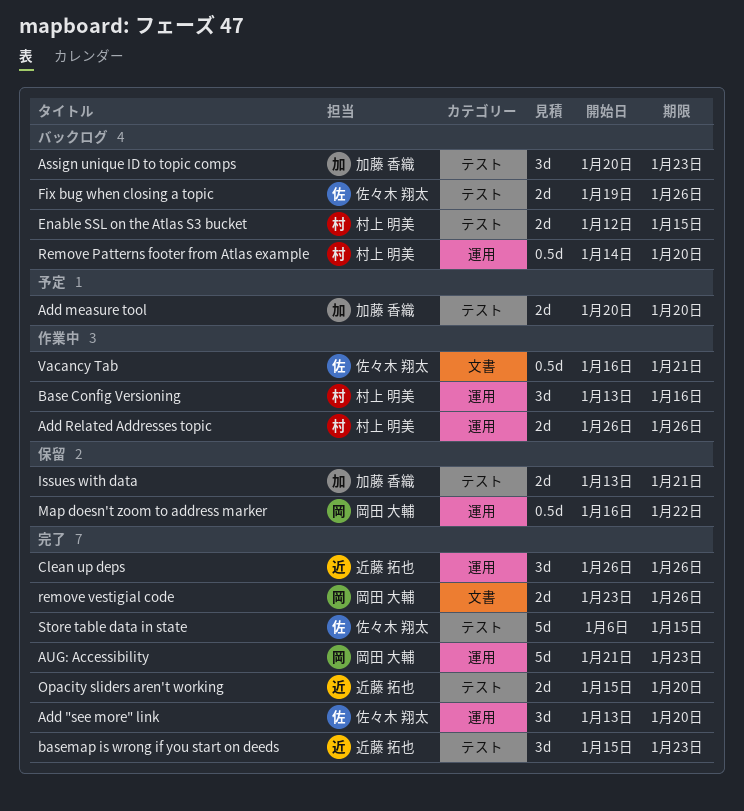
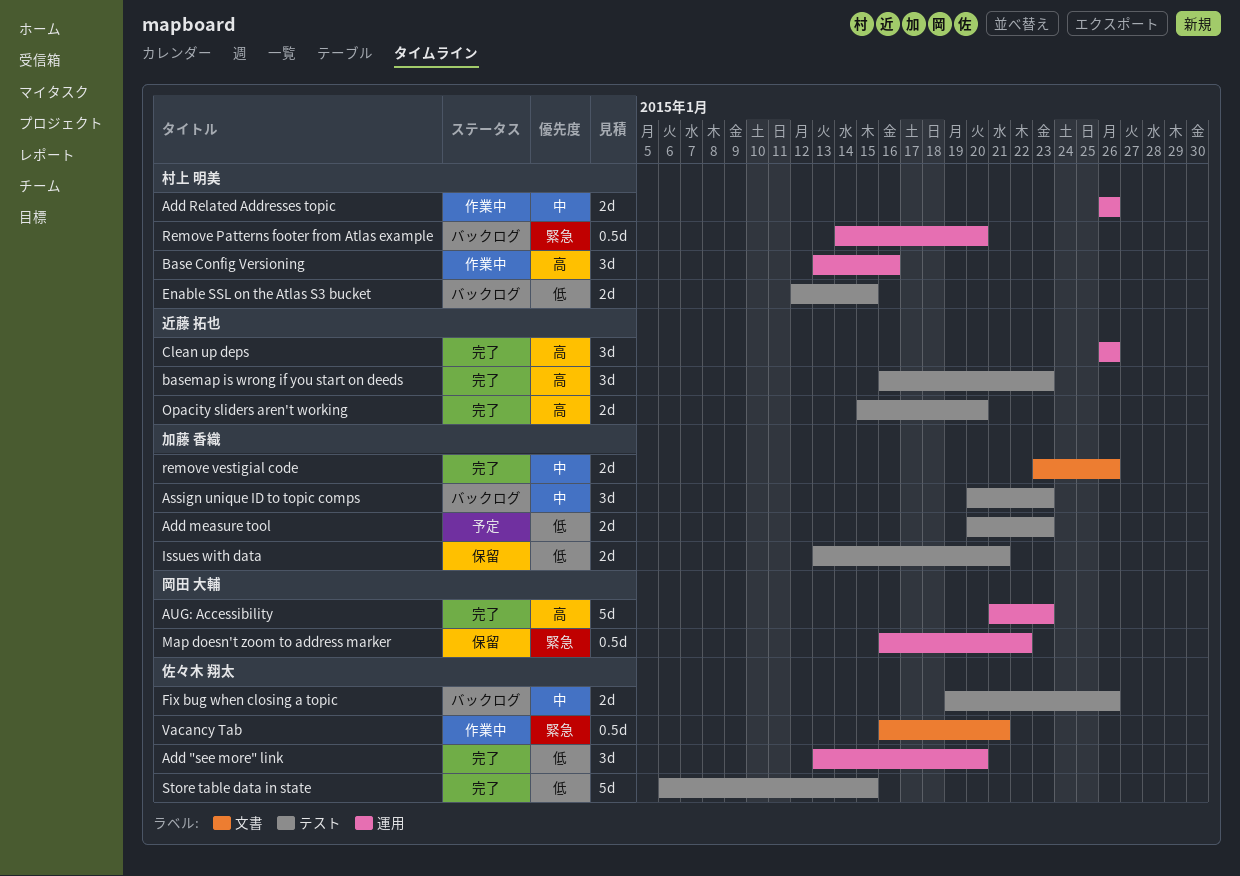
Add measure tool, due: Jan 20 -> Jan 23
basemap is wrong if you start on deeds, start: Jan 15 -> Jan 16
remove vestigial code, owner: 岡田 大輔 -> 加藤 香織

